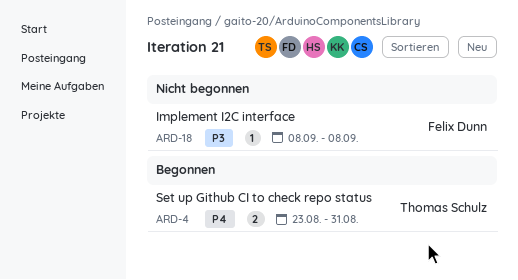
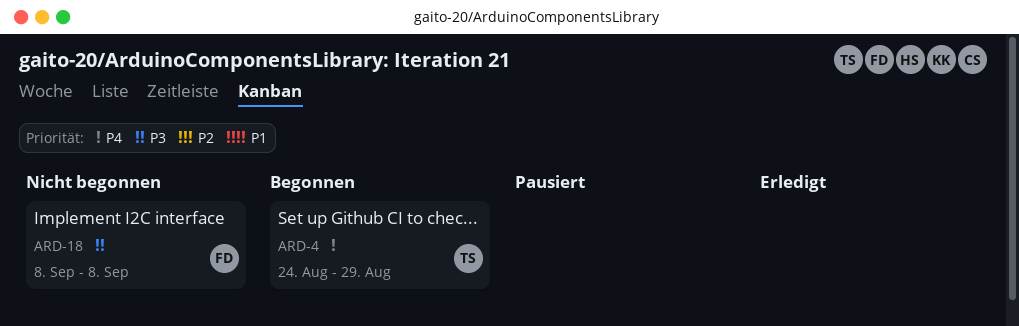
ARD-4, start: Aug 23 -> Aug 24
ARD-4, due: Aug 31 -> Aug 29

